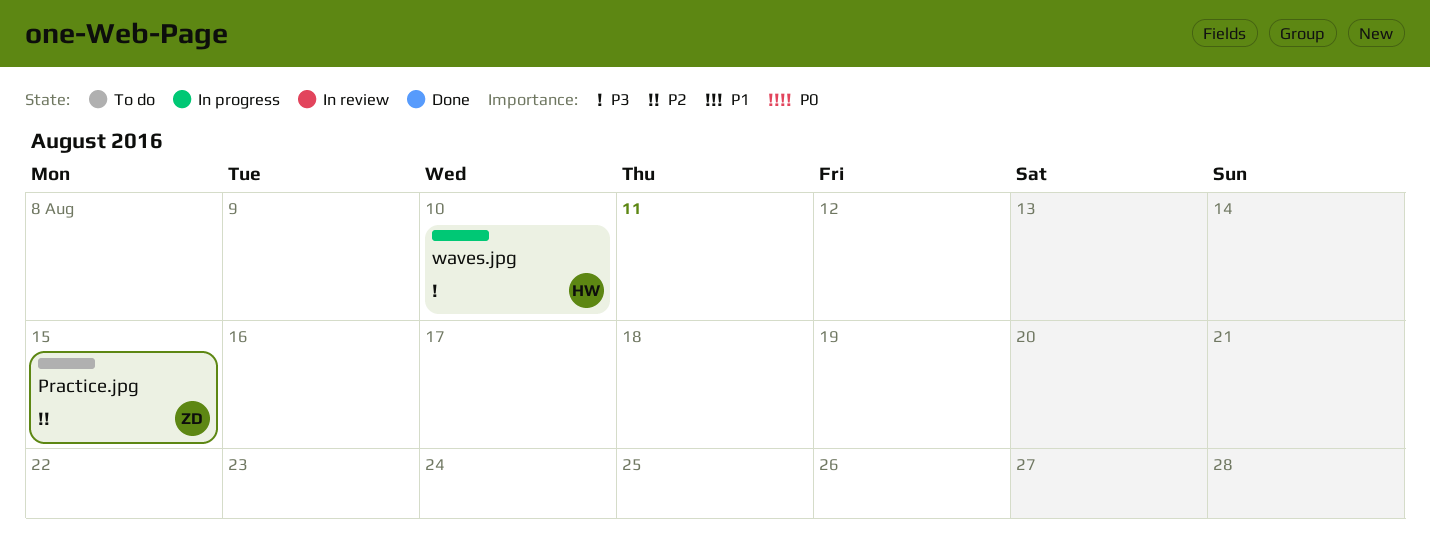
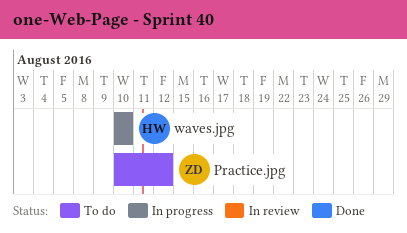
Practice.jpg, due: Aug 15 -> Aug 12

